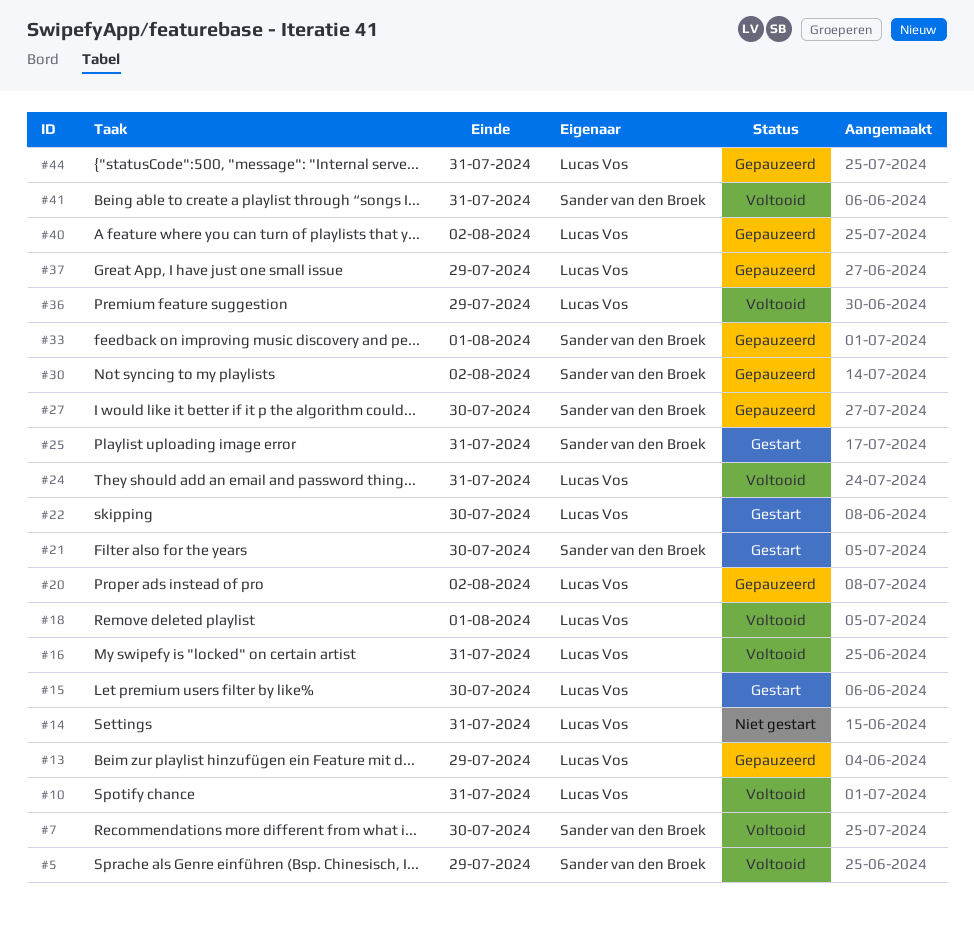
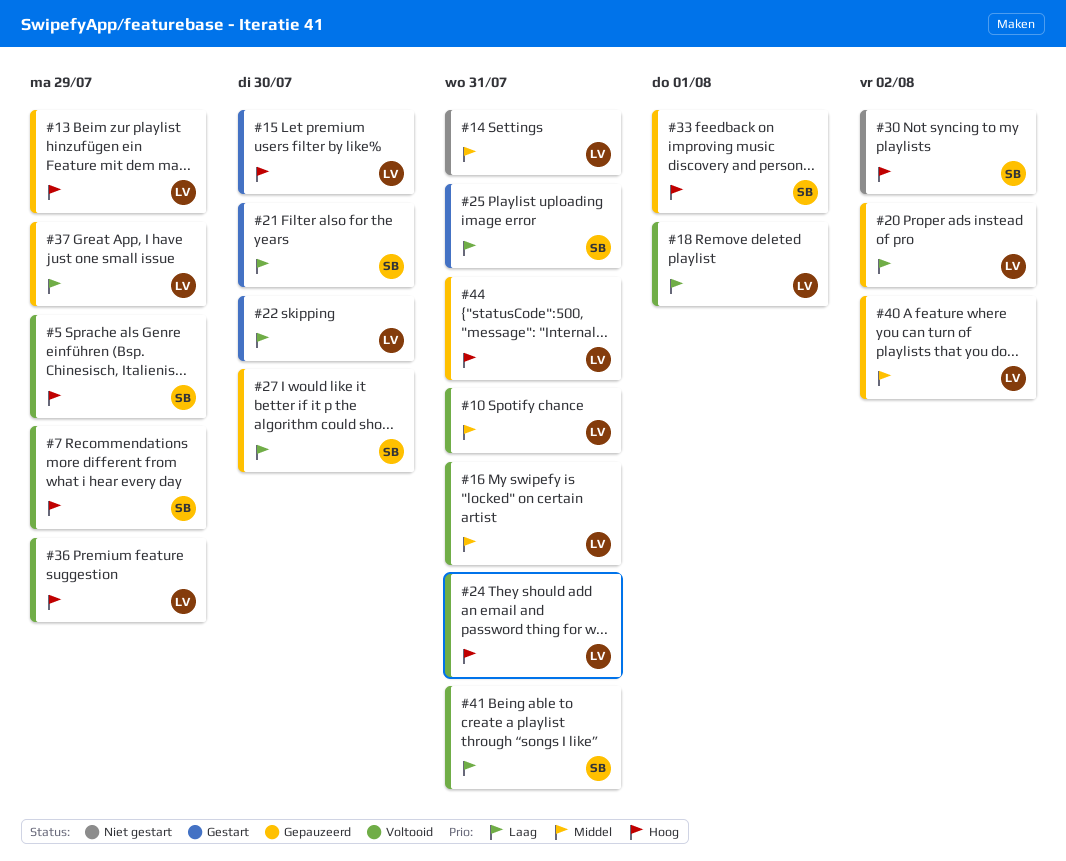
#7, due: Jul 30 -> Jul 29
#30, status: Gepauzeerd -> Niet gestart

